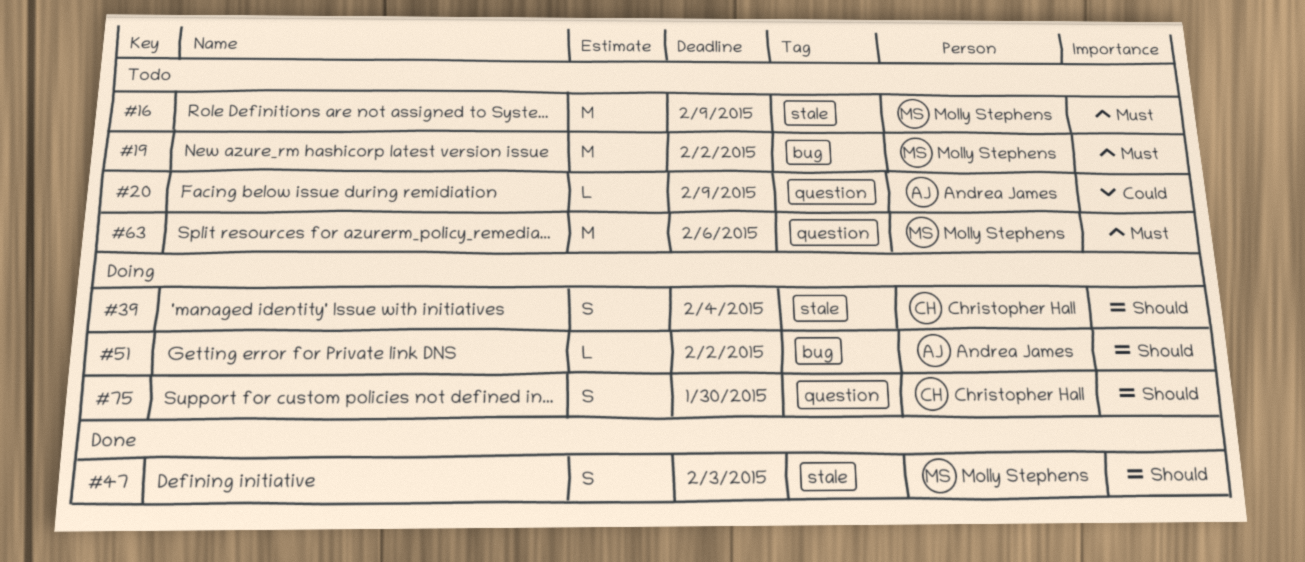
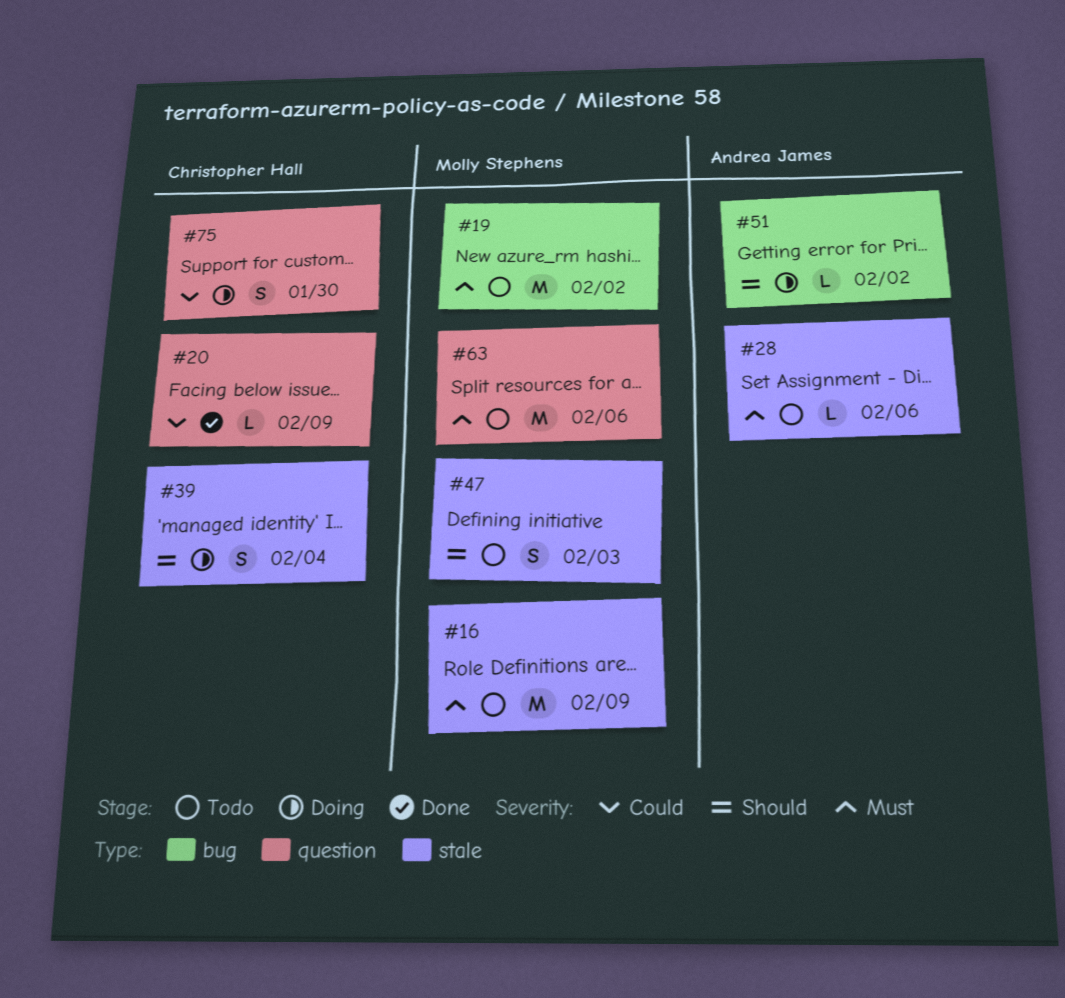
#20, status: Todo -> Done
#20, owner: Andrea James -> Christopher Hall
#28: none -> present
#47, status: Done -> Todo
#75, priority: Should -> Could

